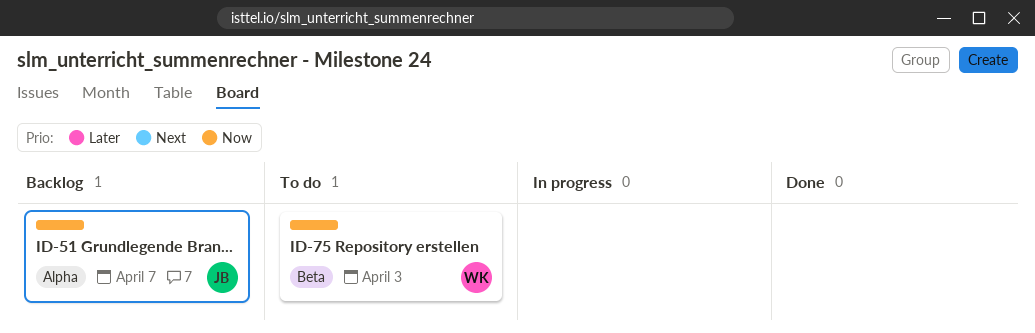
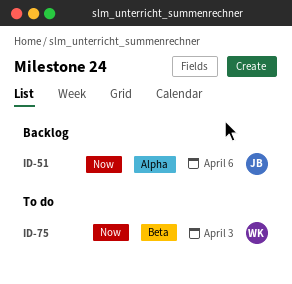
ID-51, due: Apr 7 -> Apr 6

